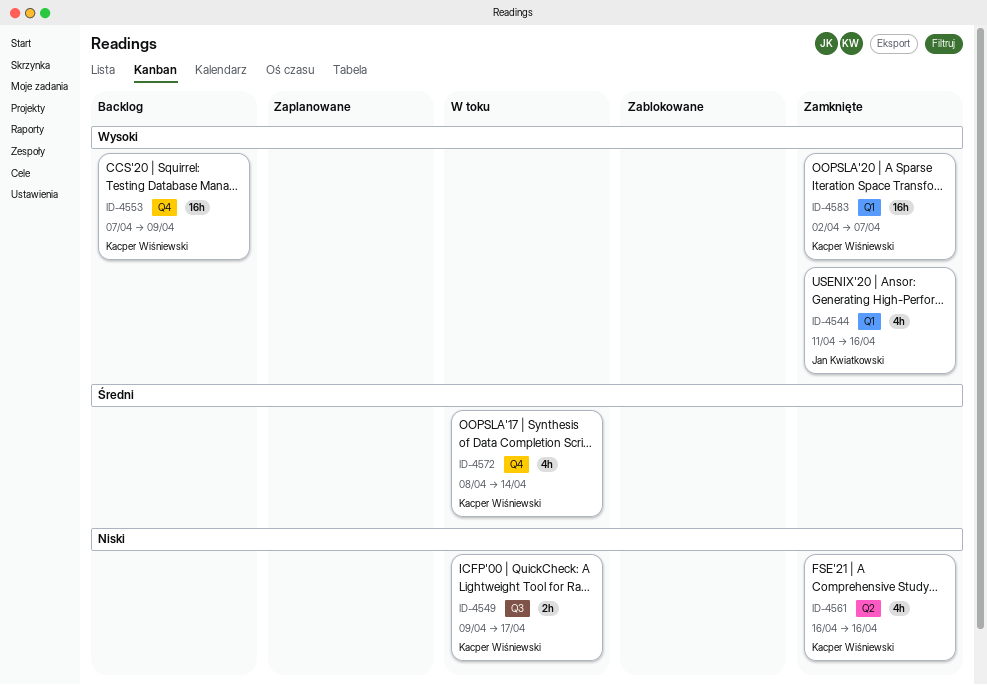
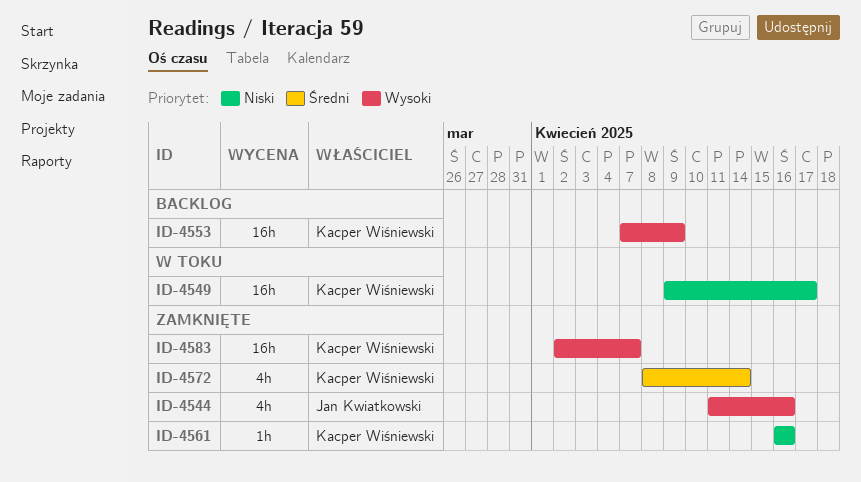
ID-4549, estimate: 2h -> 16h
ID-4561, estimate: 4h -> 1h
ID-4572, status: W toku -> Zamknięte

